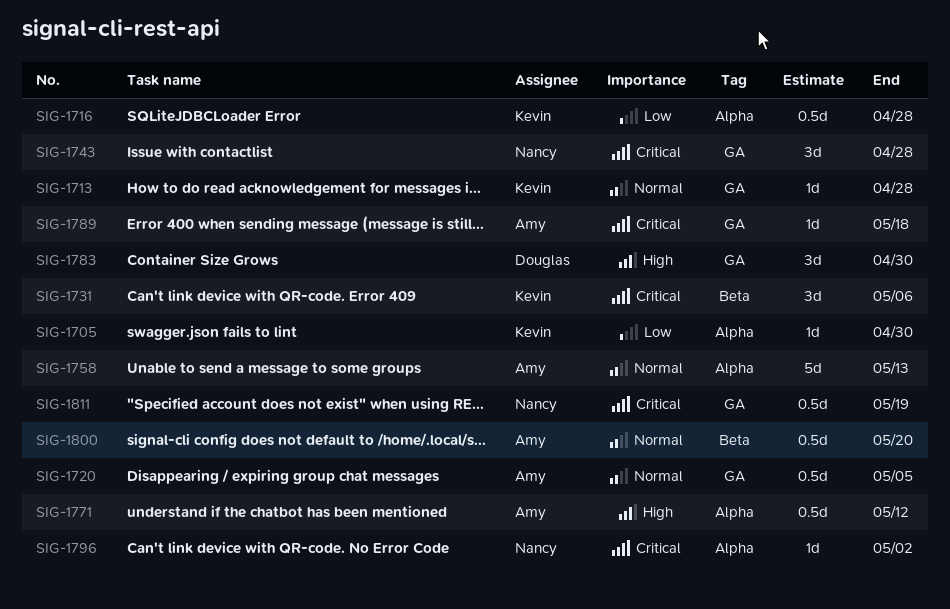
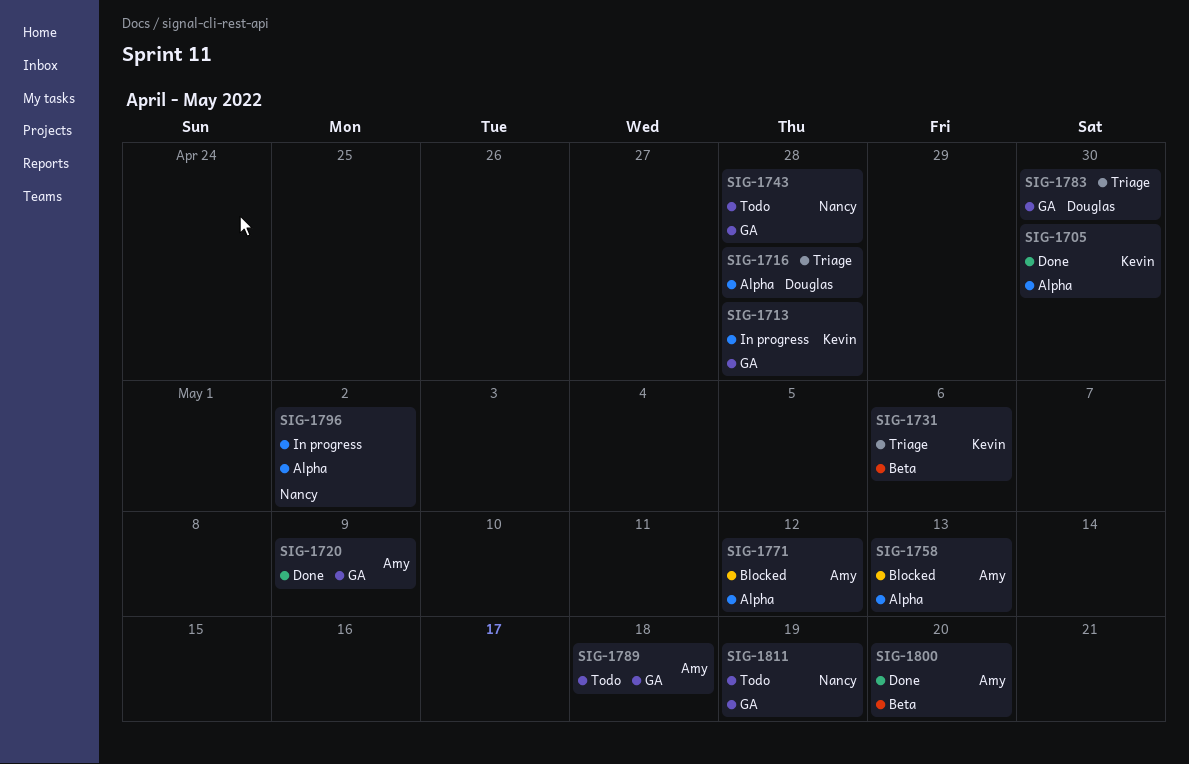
SIG-1716, owner: Kevin -> Douglas
SIG-1720, due: May 5 -> May 9

